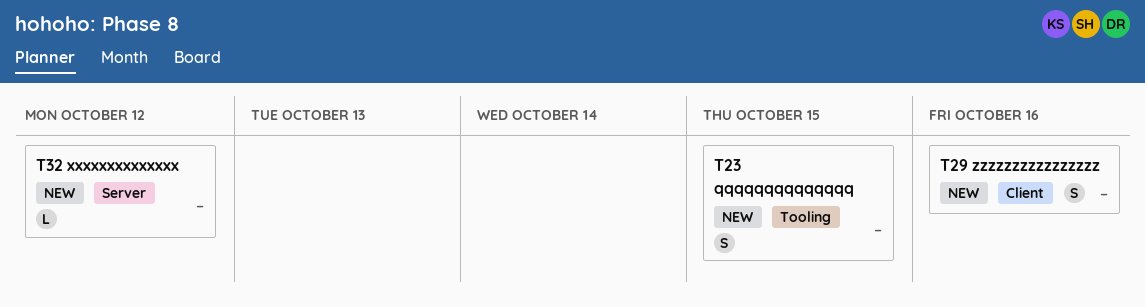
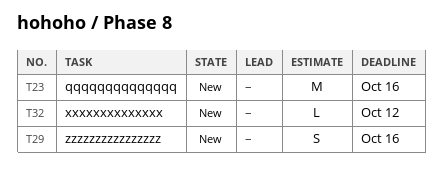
T23, estimate: S -> M
T23, due: Oct 15 -> Oct 16

